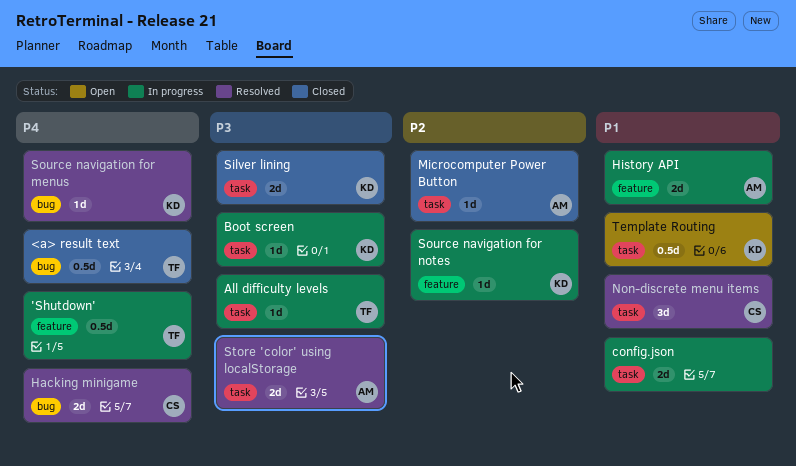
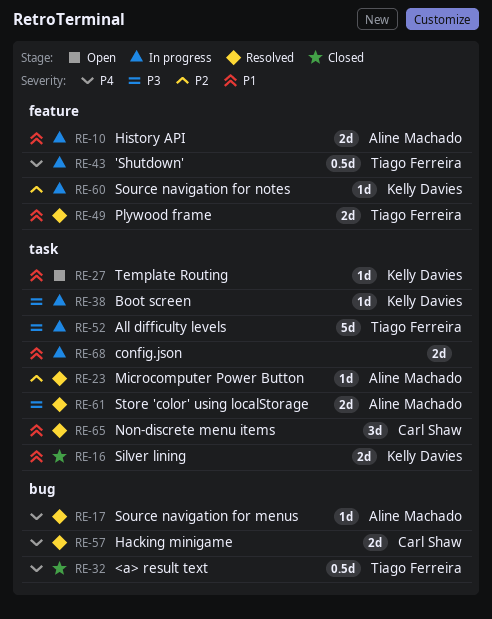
All difficulty levels, estimate: 1d -> 5d
Microcomputer Power Button, status: Closed -> Resolved
Plywood frame: none -> present
Silver lining, priority: P3 -> P1
Source navigation for menus, owner: Kelly Davies -> Aline Machado
Template Routing, estimate: 0.5d -> 1d

